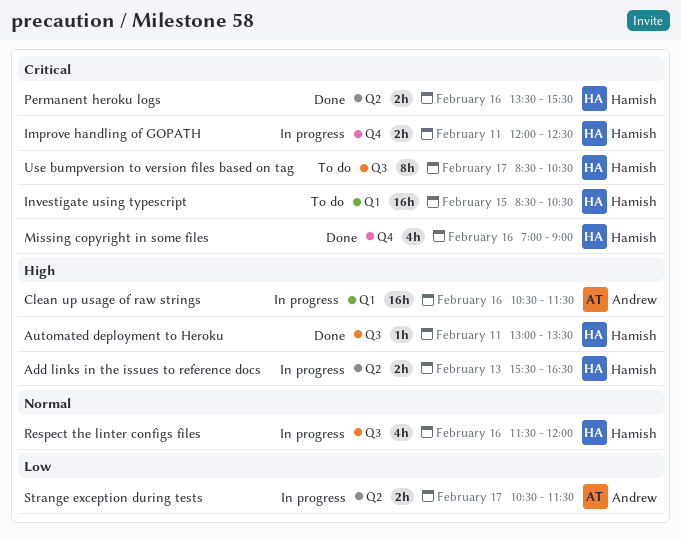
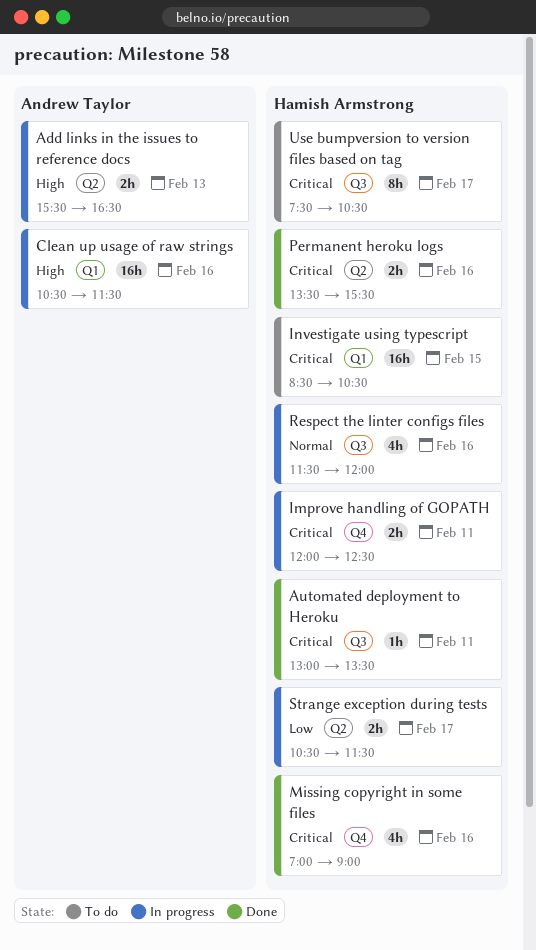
Add links in the issues to reference docs, owner: Hamish Armstrong -> Andrew Taylor
Automated deployment to Heroku, priority: High -> Critical
Strange exception during tests, owner: Andrew Taylor -> Hamish Armstrong
Use bumpversion to version files based on tag, begins: 08:30 -> 07:30

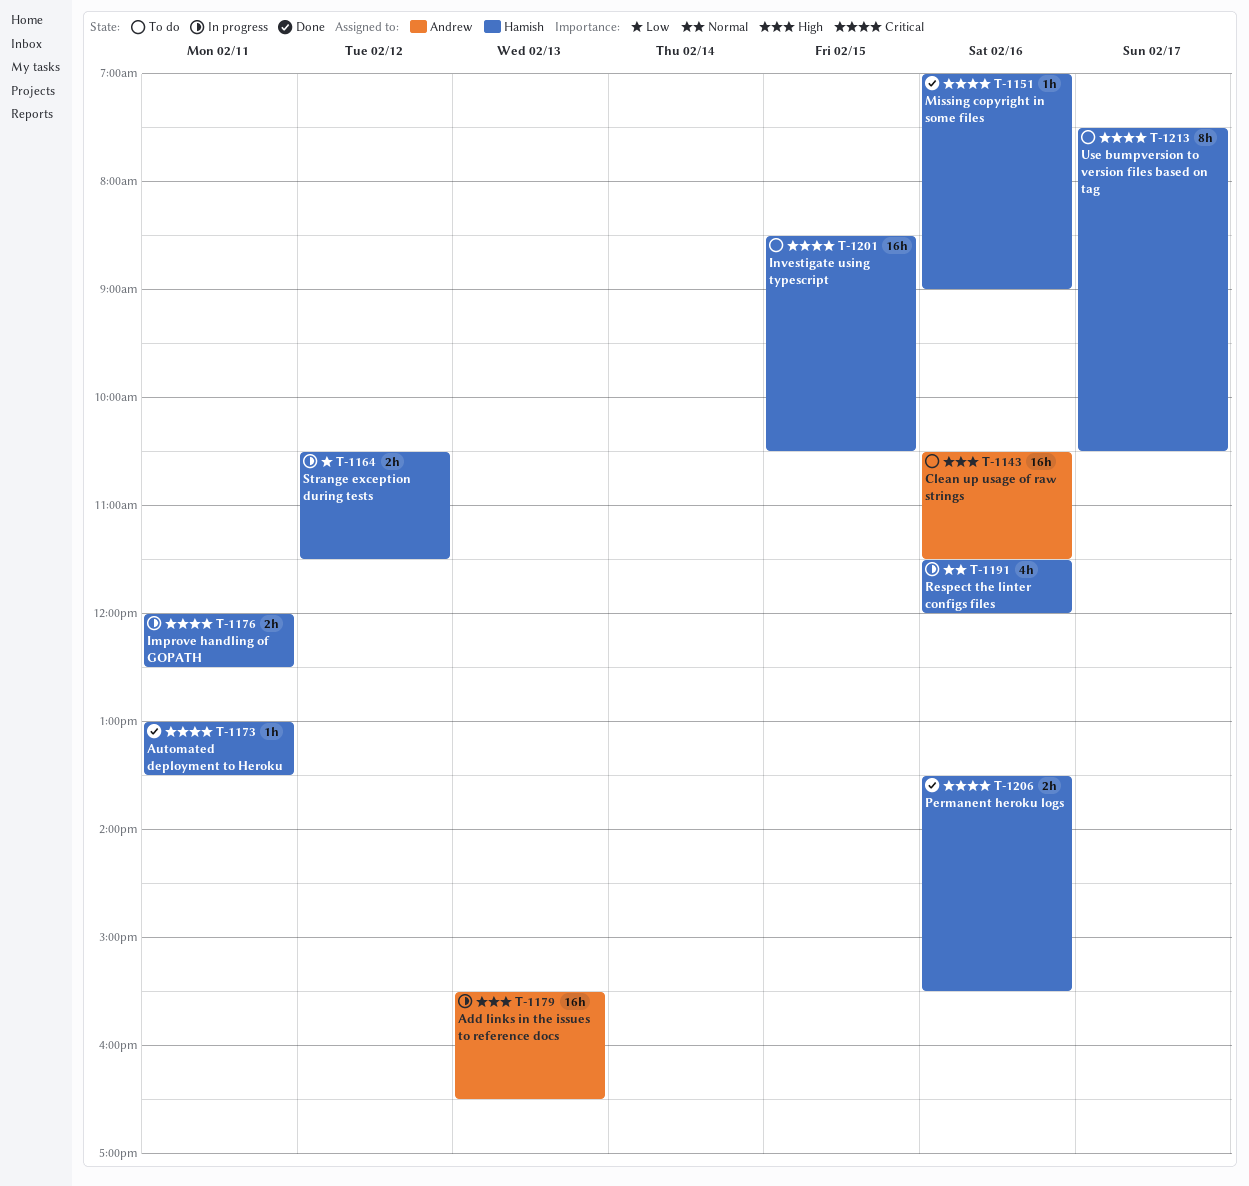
Add links in the issues to reference docs, estimate: 2h -> 16h
Clean up usage of raw strings, status: In progress -> To do
Missing copyright in some files, estimate: 4h -> 1h
Strange exception during tests, day: Feb 17 -> Feb 12

